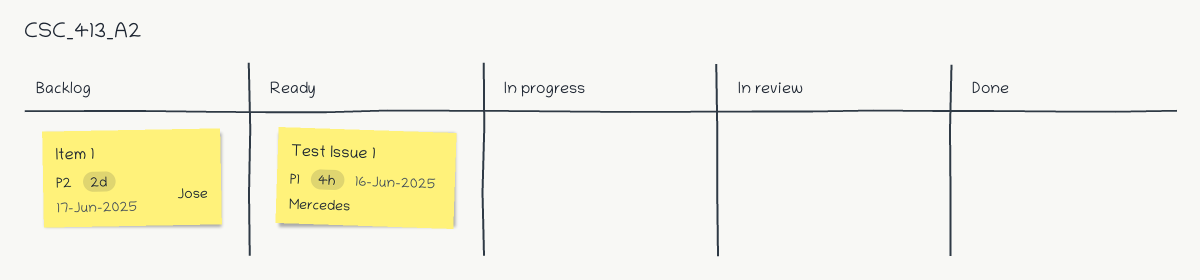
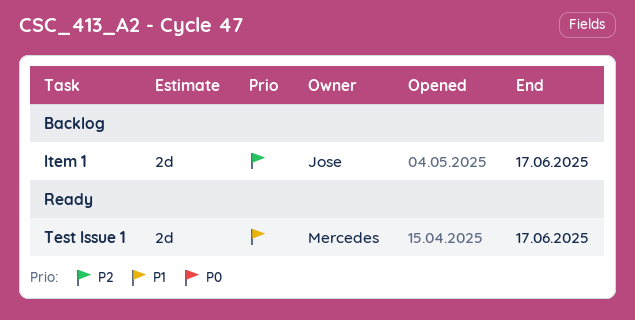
Test Issue 1, estimate: 4h -> 2d
Test Issue 1, due: Jun 16 -> Jun 17

